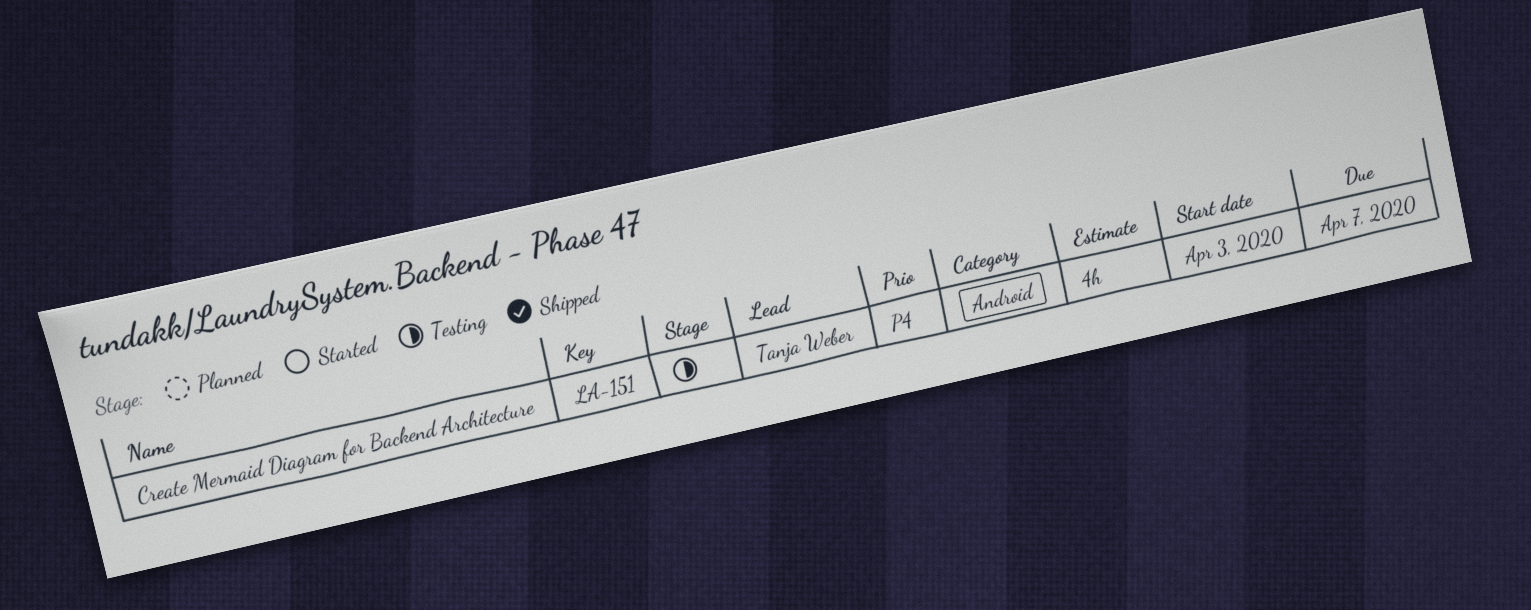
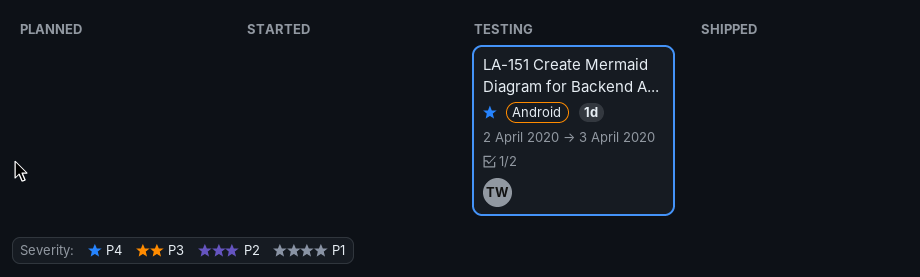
LA-151, estimate: 4h -> 1d
LA-151, start: Apr 3 -> Apr 2
LA-151, due: Apr 7 -> Apr 3

